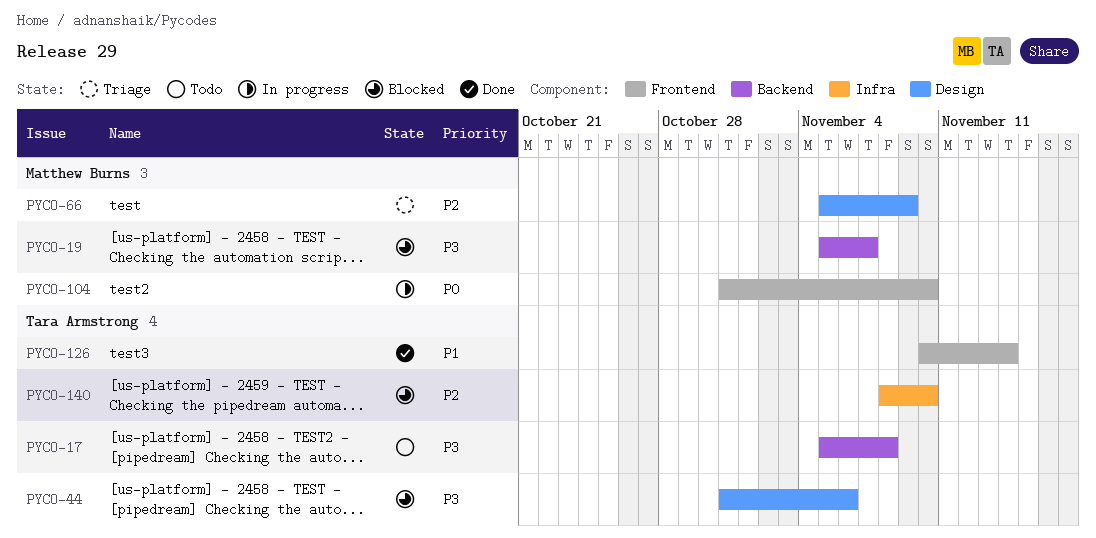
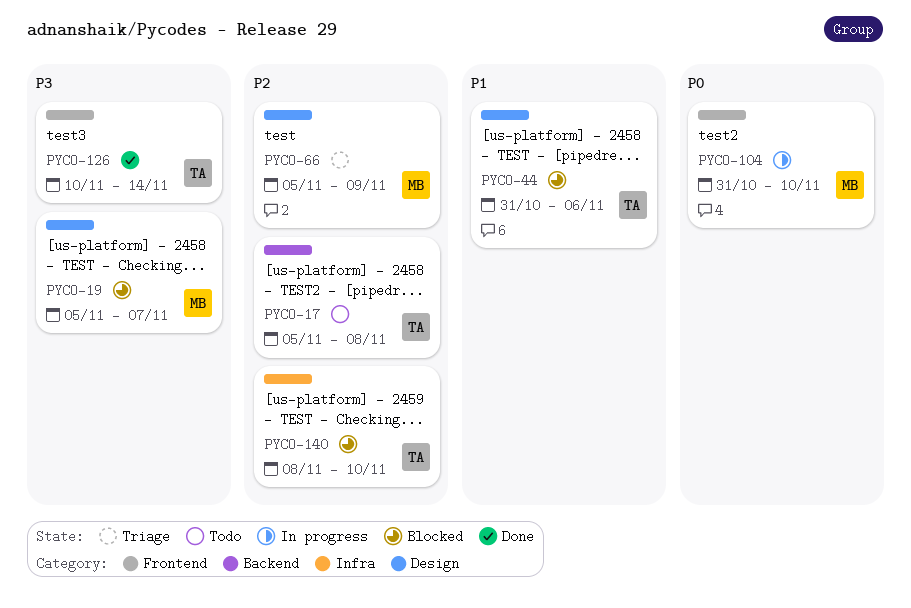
PYCO-17, priority: P3 -> P2
PYCO-19, label: Backend -> Design
PYCO-44, priority: P3 -> P1
PYCO-126, priority: P1 -> P3

